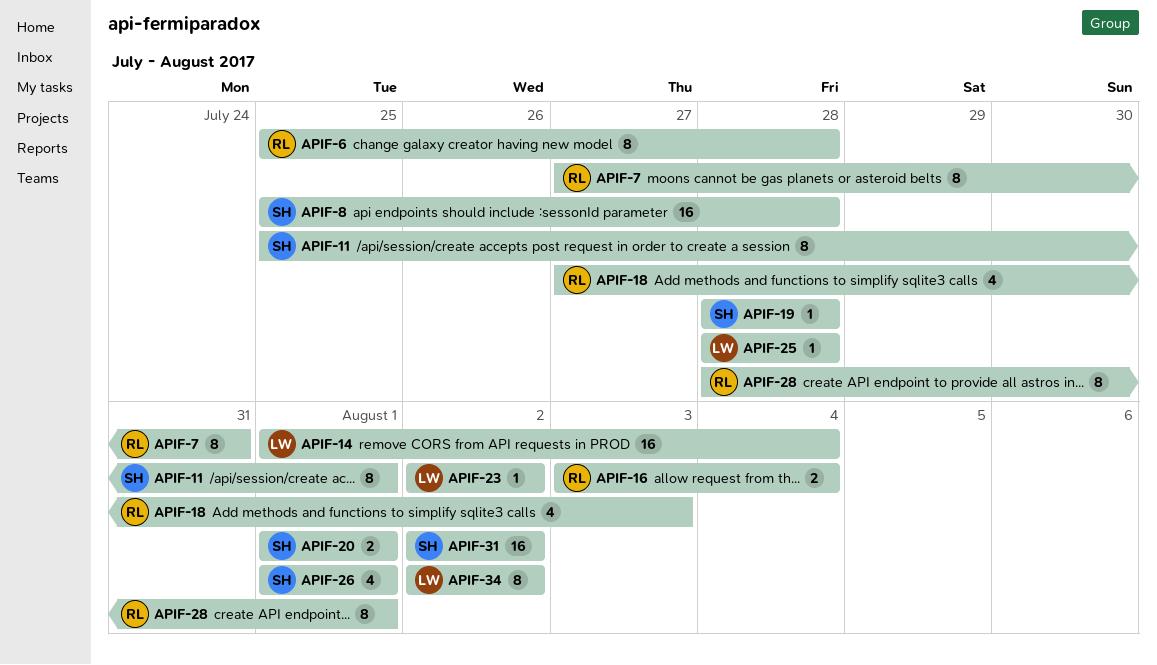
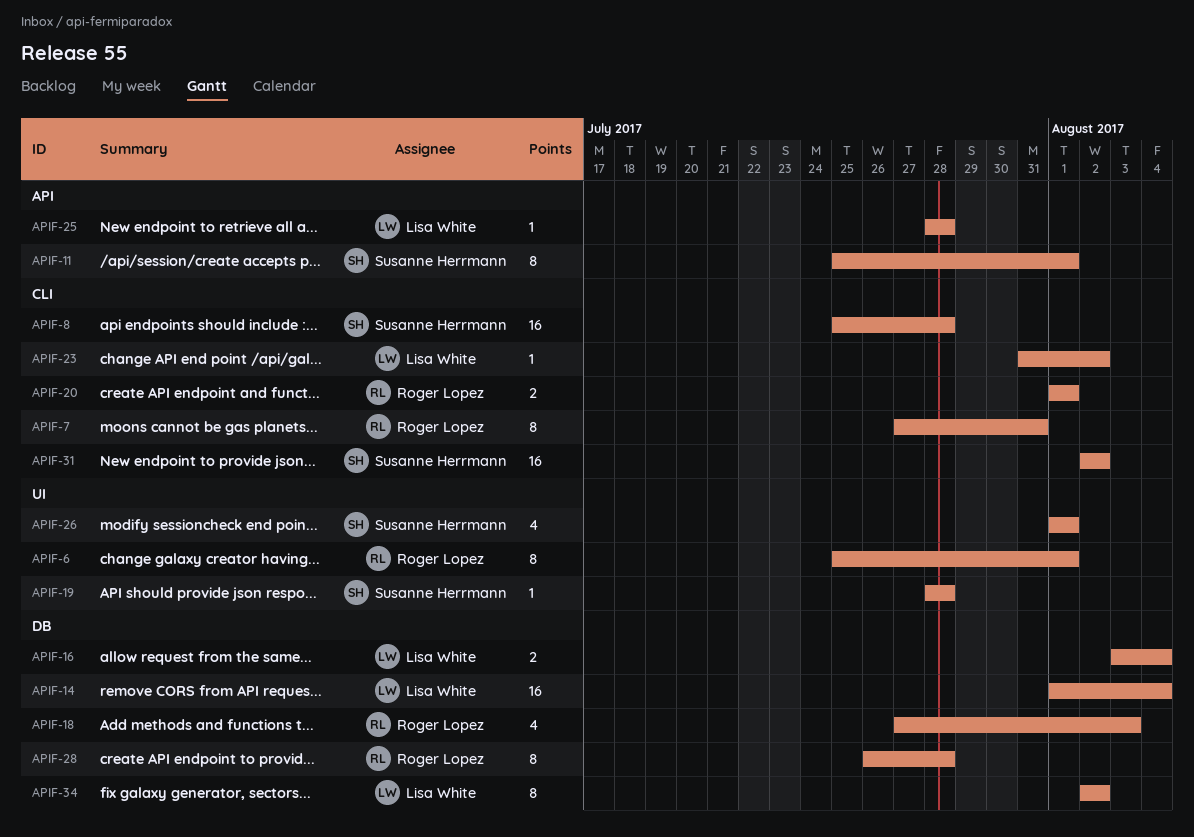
APIF-6, due: Jul 28 -> Aug 1
APIF-16, owner: Roger Lopez -> Lisa White
APIF-20, owner: Susanne Herrmann -> Roger Lopez
APIF-23, start: Aug 2 -> Jul 31
APIF-28, start: Jul 28 -> Jul 26
APIF-28, due: Aug 1 -> Jul 28

